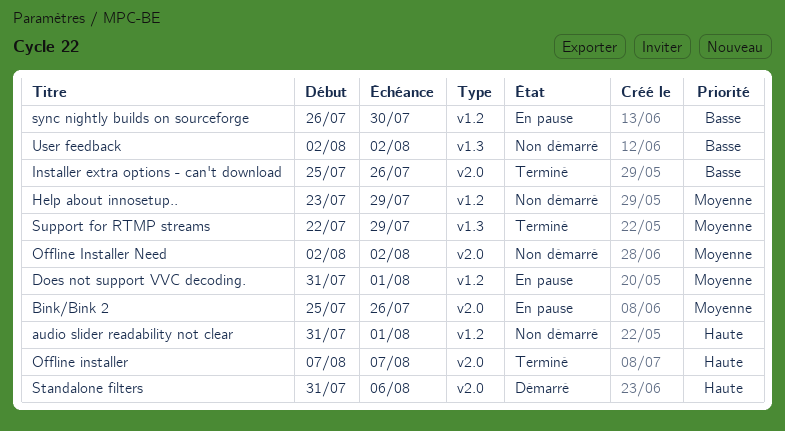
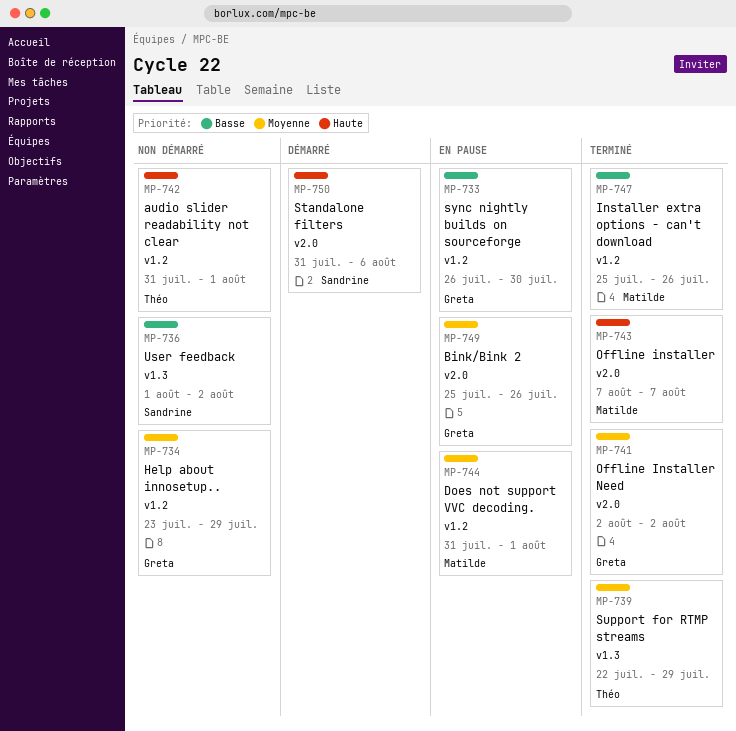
Installer extra options - can't download, label: v2.0 -> v1.2
Offline Installer Need, status: Non démarré -> Terminé
User feedback, start: Aug 2 -> Aug 1

